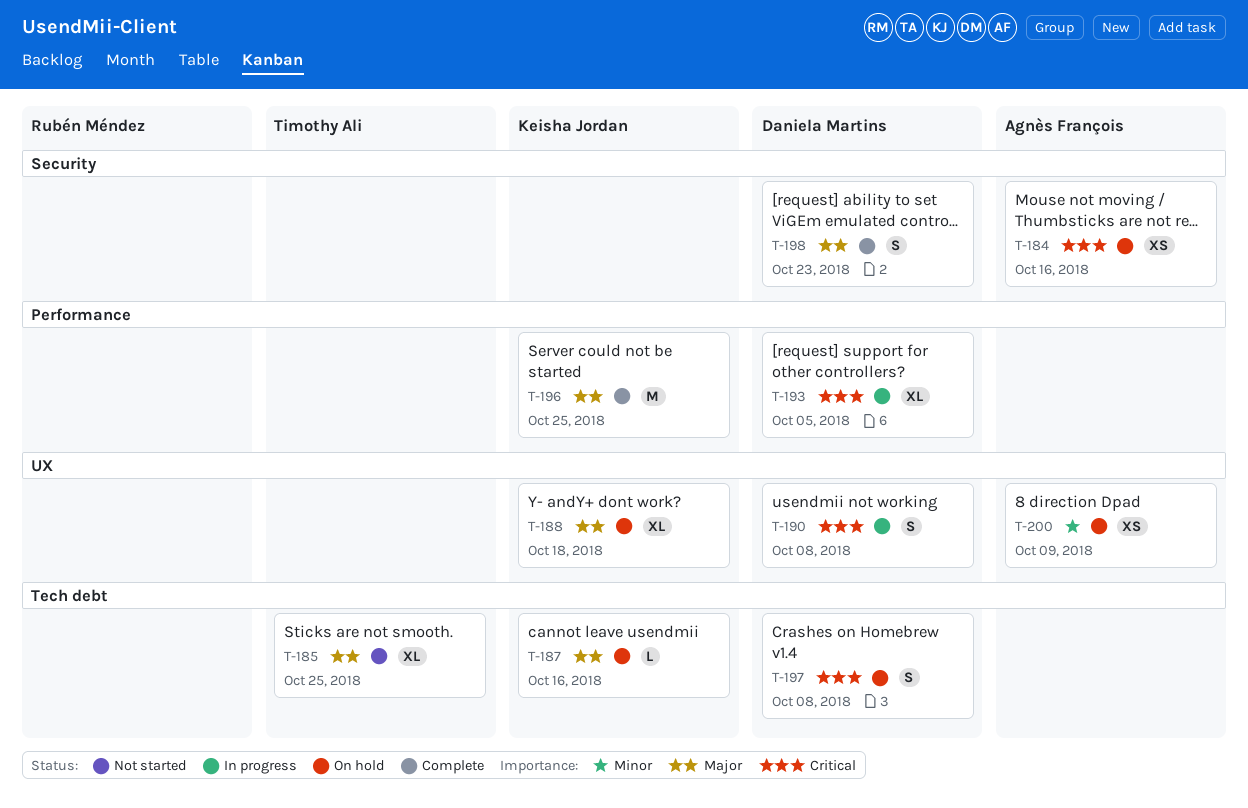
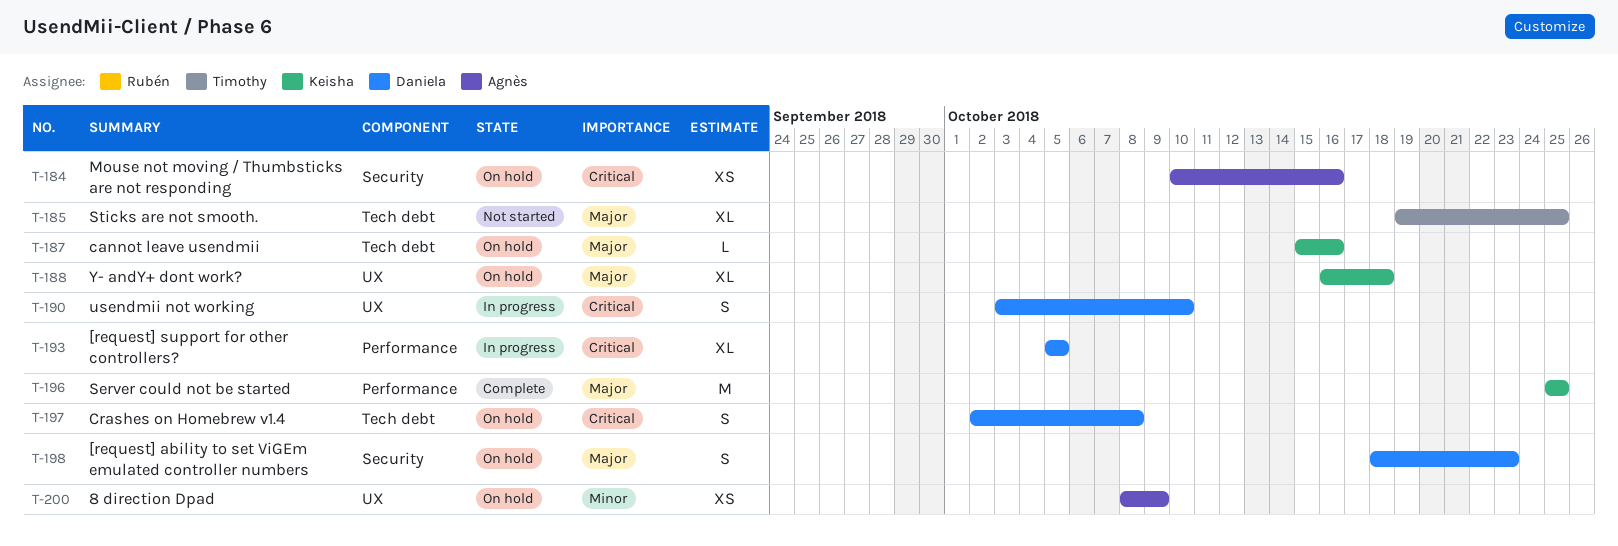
T-190, due: Oct 8 -> Oct 10
T-198, status: Complete -> On hold

